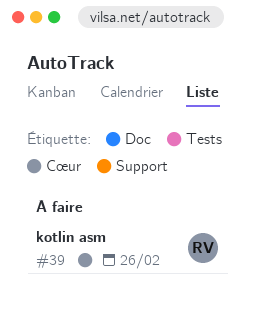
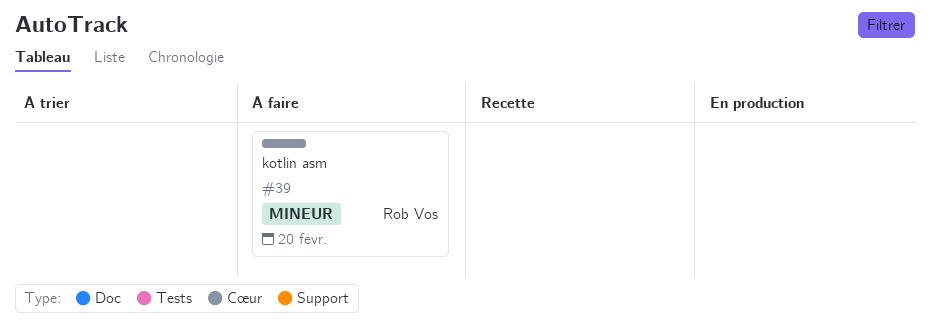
#39, due: Feb 26 -> Feb 20

